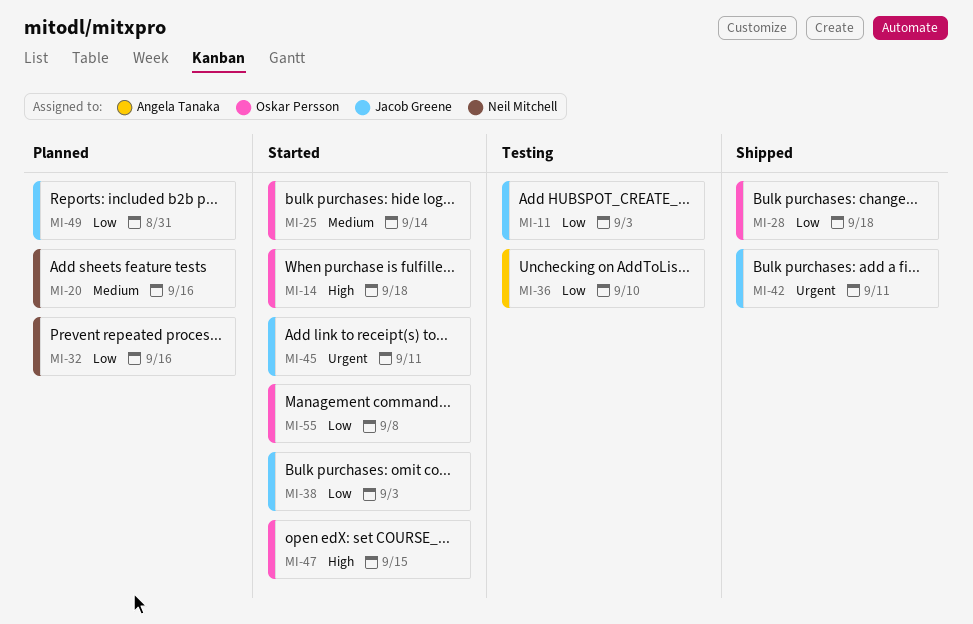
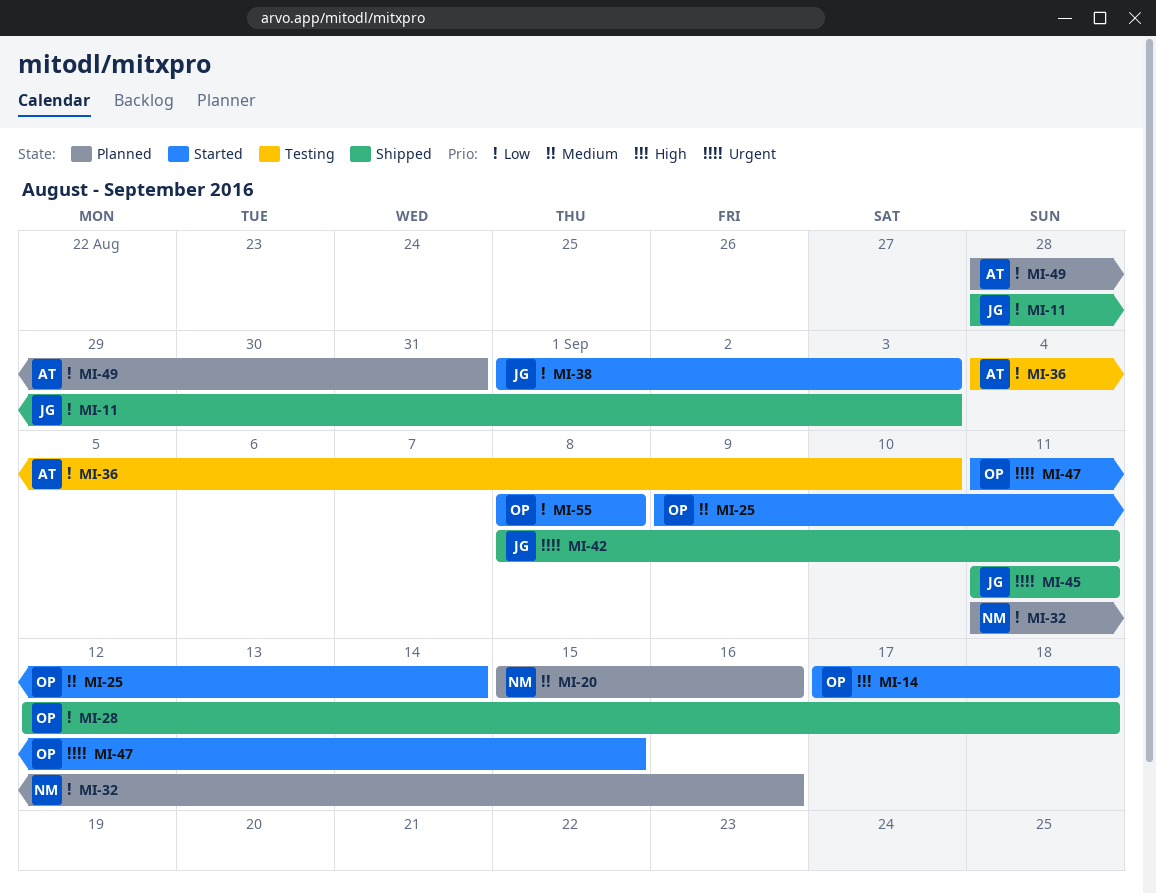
MI-11, status: Testing -> Shipped
MI-45, status: Started -> Shipped
MI-47, priority: High -> Urgent
MI-49, owner: Jacob Greene -> Angela Tanaka

